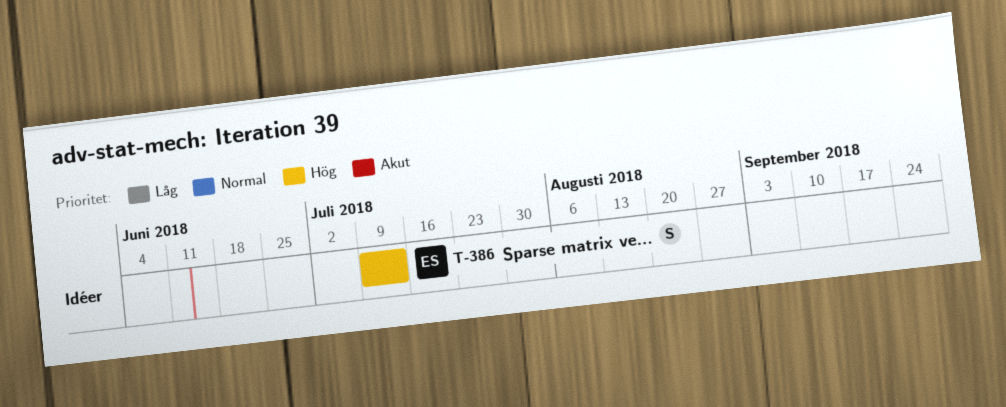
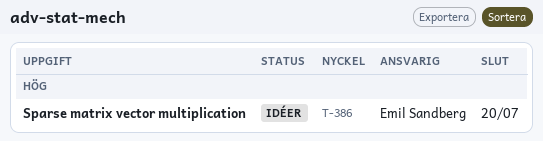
T-386, due: Jul 13 -> Jul 20

